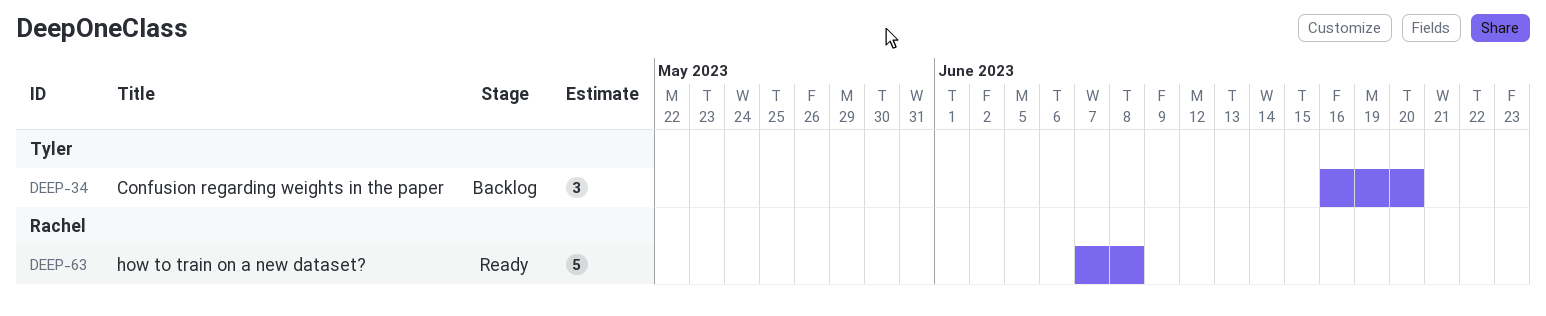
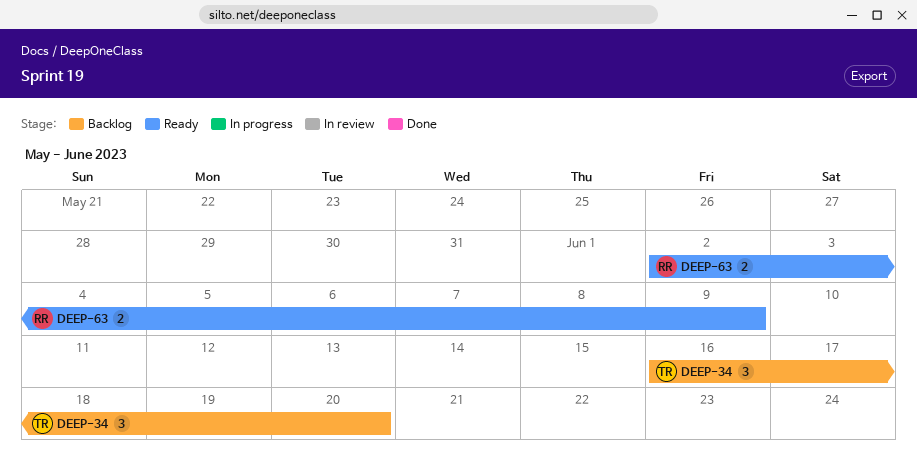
DEEP-63, estimate: 5 -> 2
DEEP-63, start: Jun 7 -> Jun 2
DEEP-63, due: Jun 8 -> Jun 9

